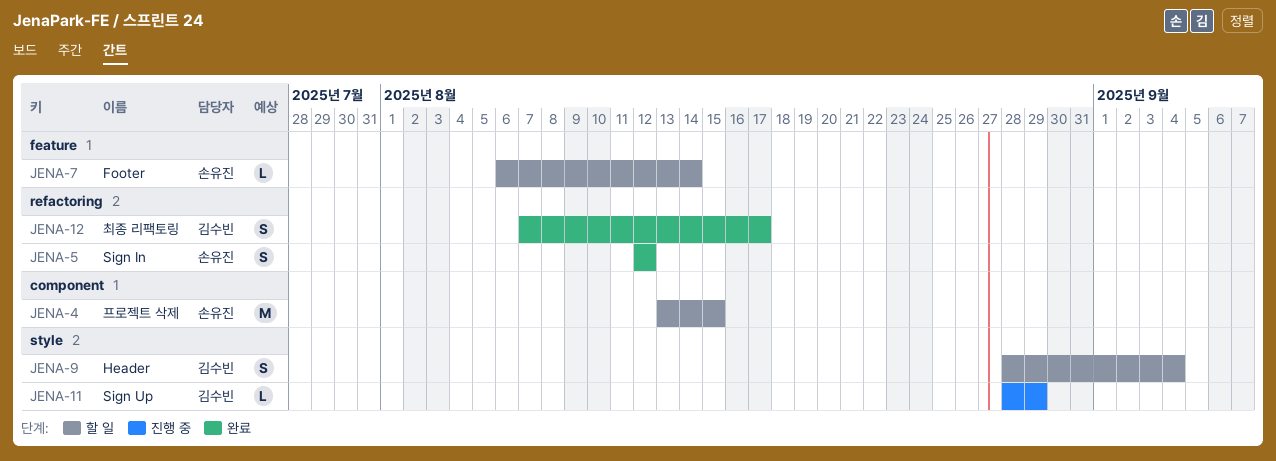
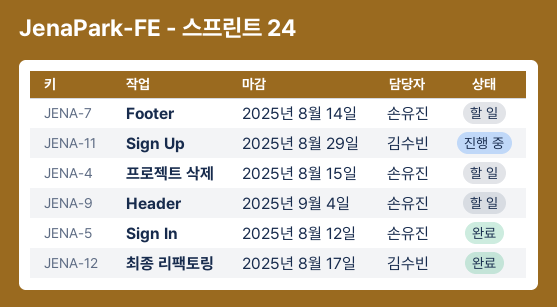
JENA-9, owner: 김수빈 -> 손유진

